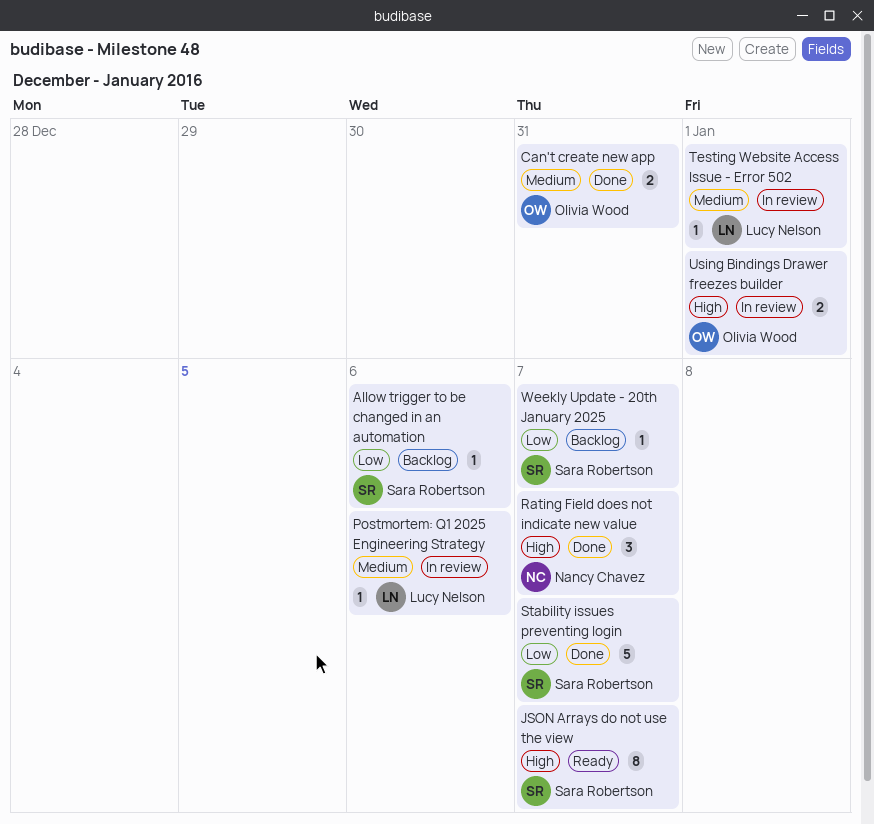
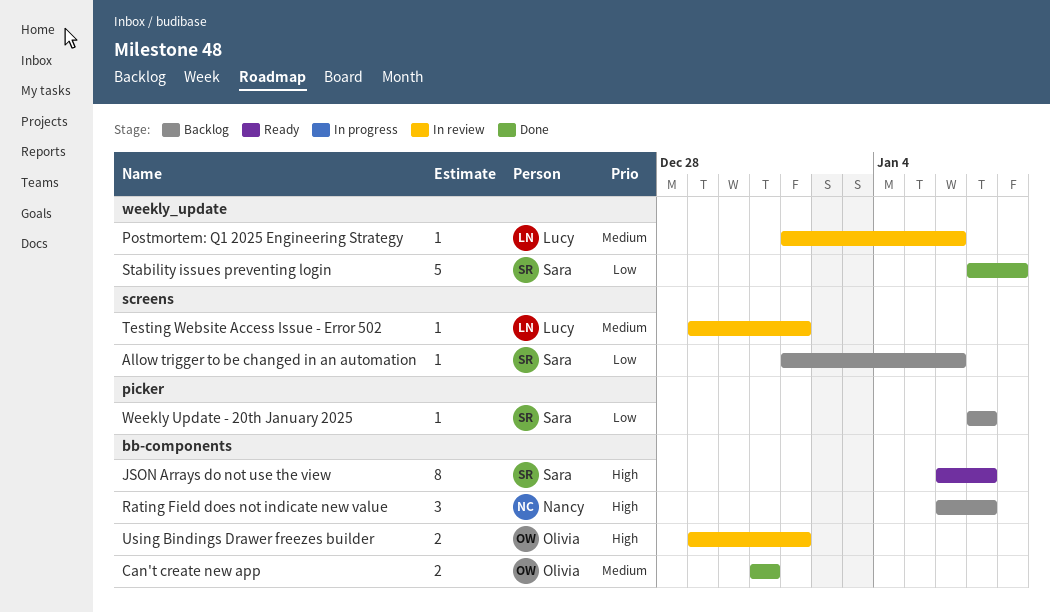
Rating Field does not indicate new value, status: Done -> Backlog
Stability issues preventing login, due: Jan 7 -> Jan 8

